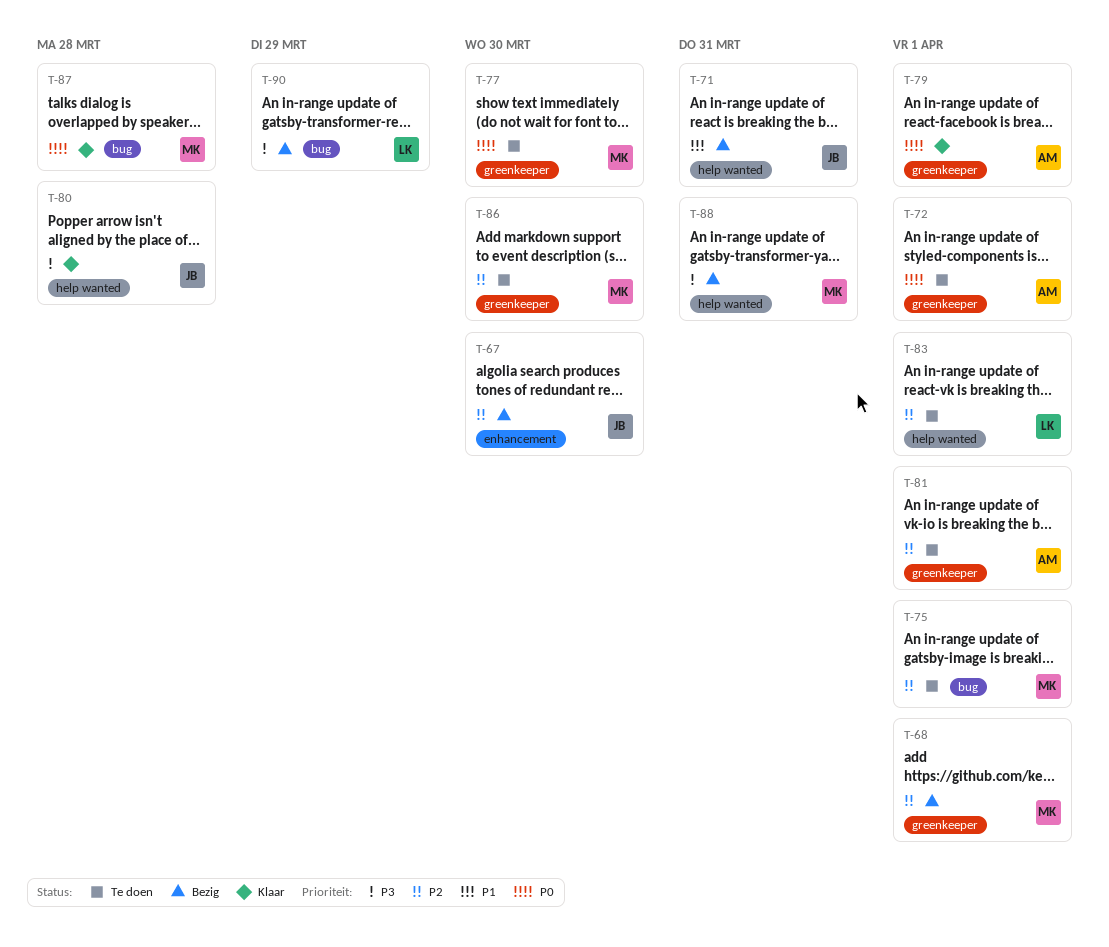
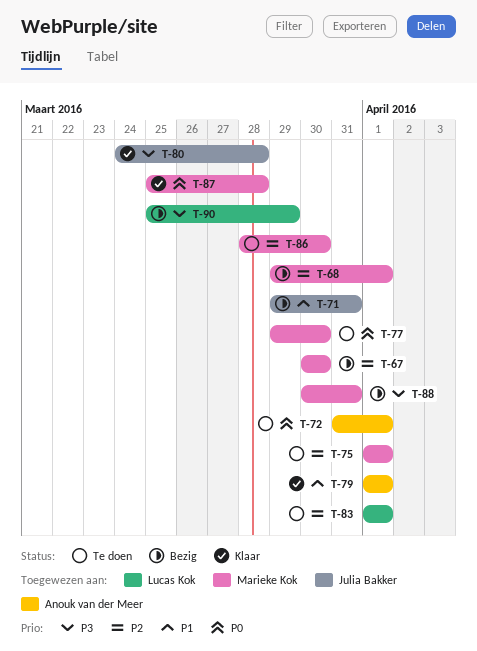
T-67, owner: Julia Bakker -> Marieke Kok
T-79, priority: P0 -> P1
T-81: present -> none

